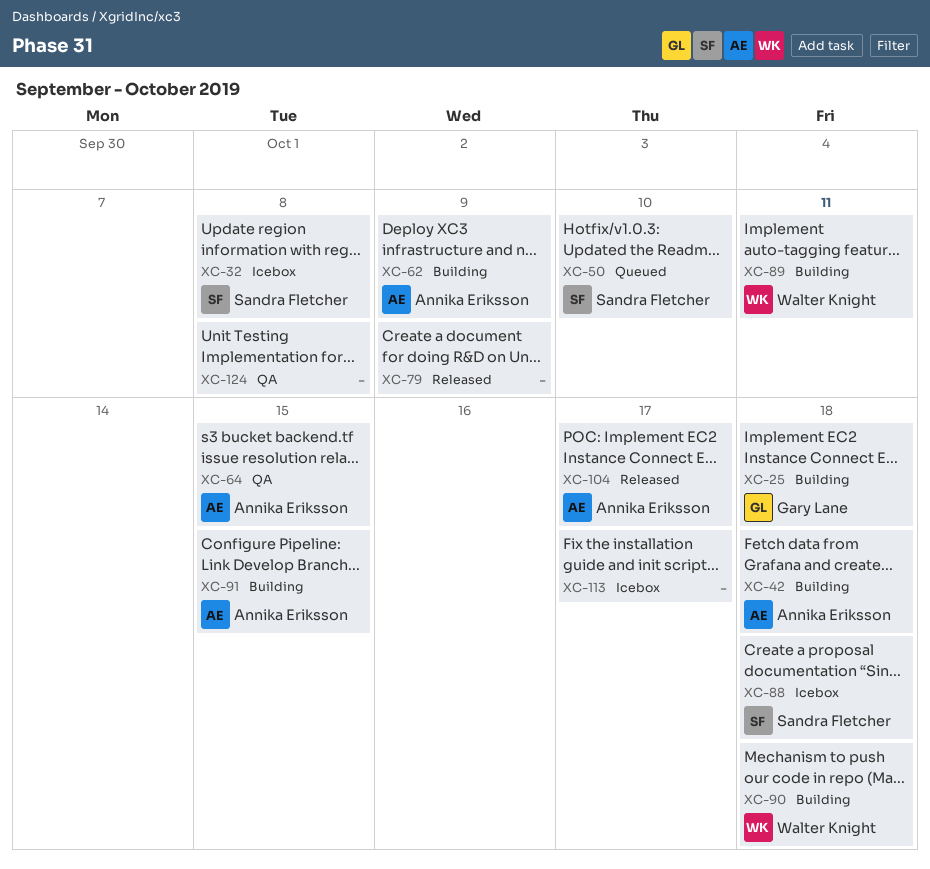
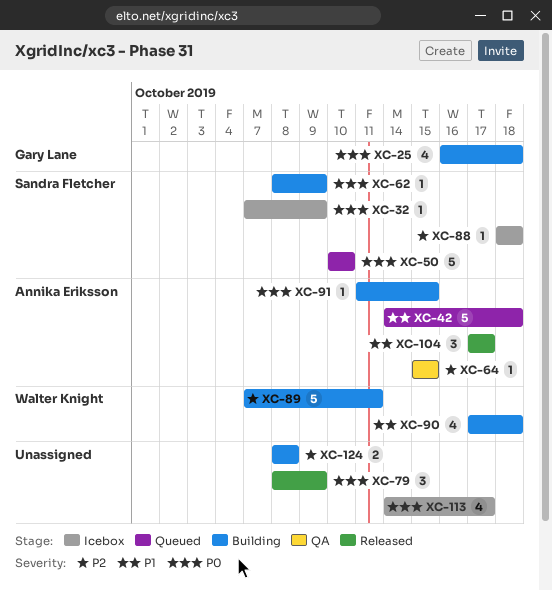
XC-32, due: Oct 8 -> Oct 9
XC-42, status: Building -> Queued
XC-62, owner: Annika Eriksson -> Sandra Fletcher
XC-124, status: QA -> Building

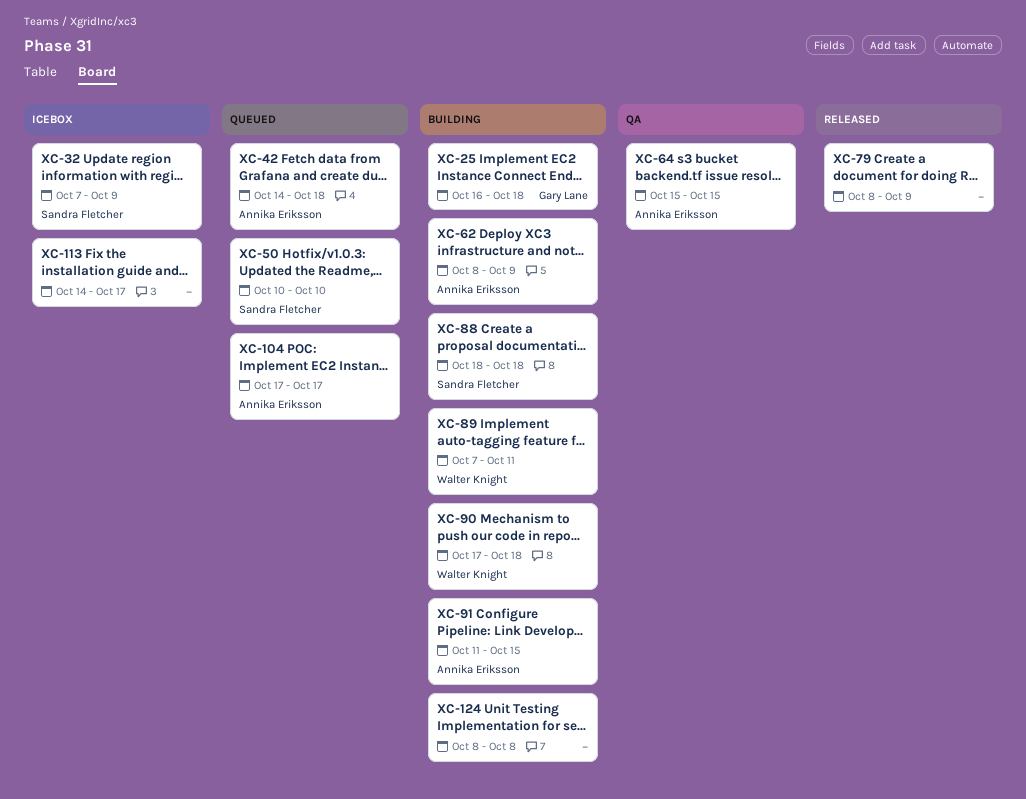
XC-62, owner: Sandra Fletcher -> Annika Eriksson
XC-88, status: Icebox -> Building
XC-104, status: Released -> Queued

